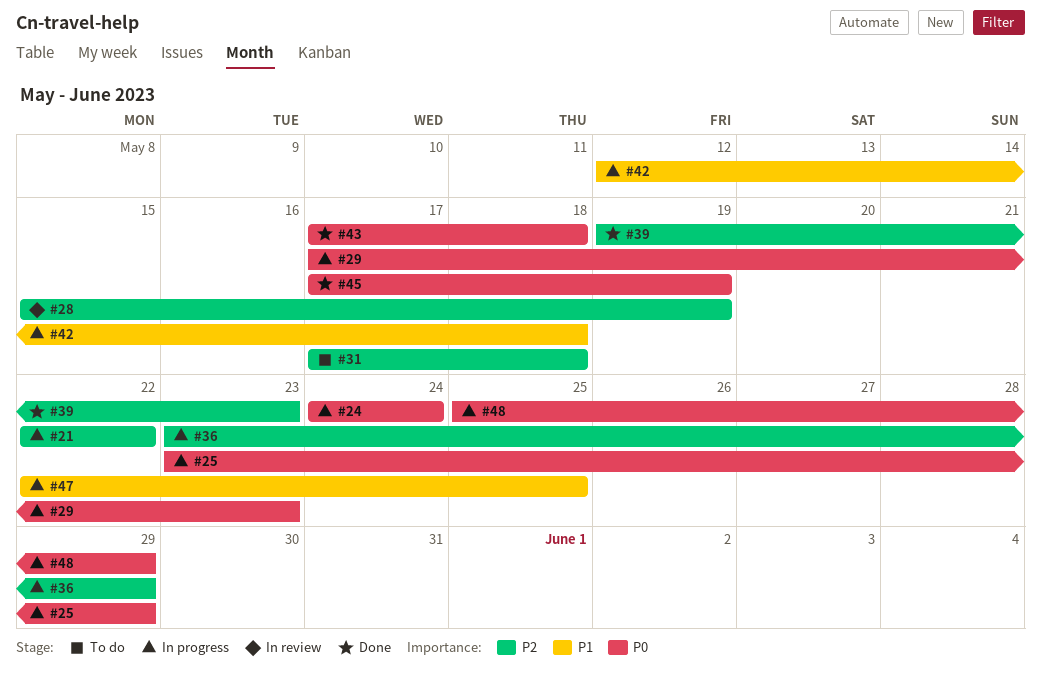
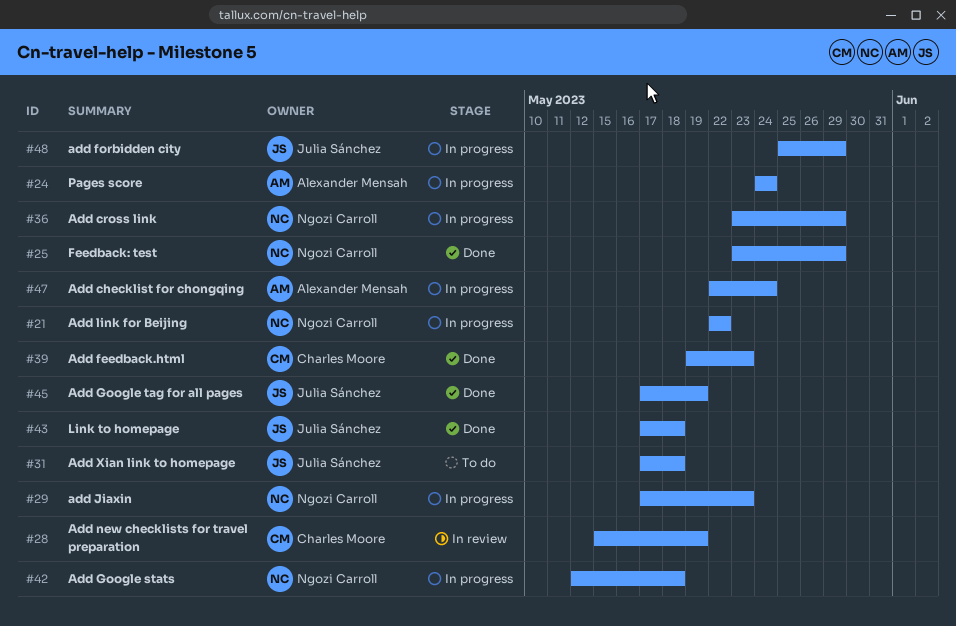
#25, status: In progress -> Done
#47, due: May 25 -> May 24

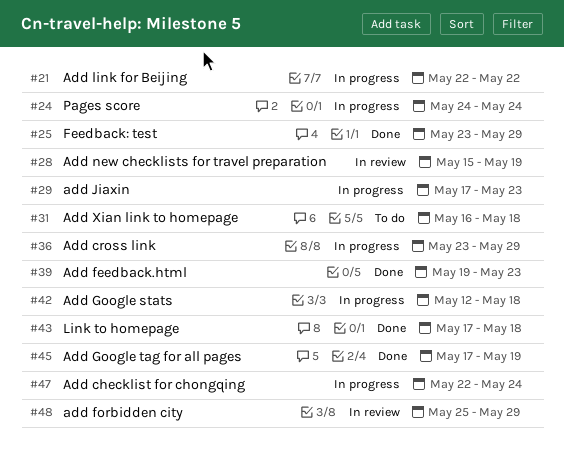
#31, start: May 17 -> May 16
#48, status: In progress -> In review

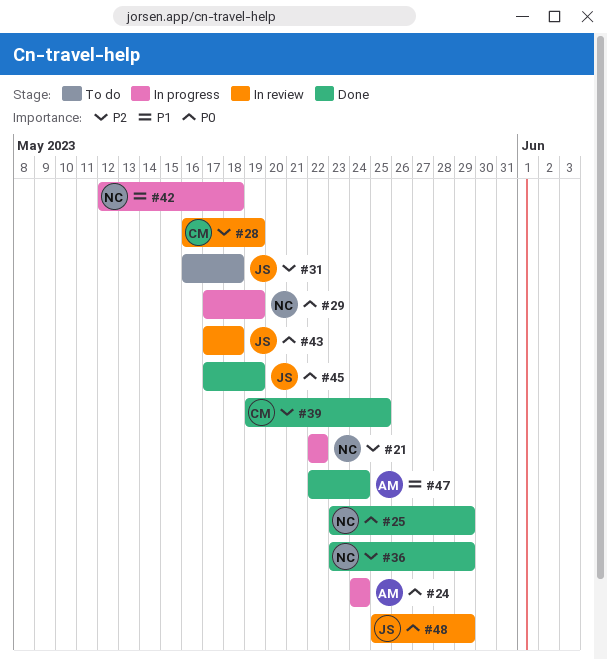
#28, start: May 15 -> May 16
#29, due: May 23 -> May 19
#36, status: In progress -> Done
#39, due: May 23 -> May 25
#43, status: Done -> In review
#47, status: In progress -> Done

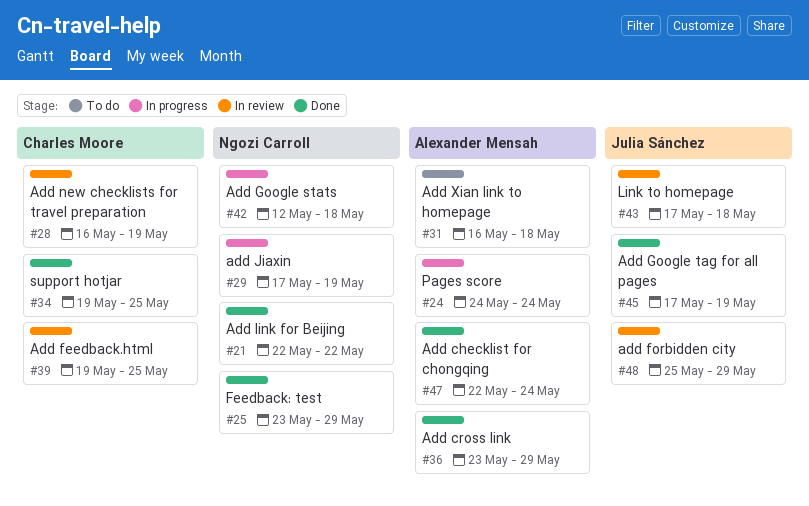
#21, status: In progress -> Done
#31, owner: Julia Sánchez -> Alexander Mensah
#34: none -> present
#36, owner: Ngozi Carroll -> Alexander Mensah
#39, status: Done -> In review

